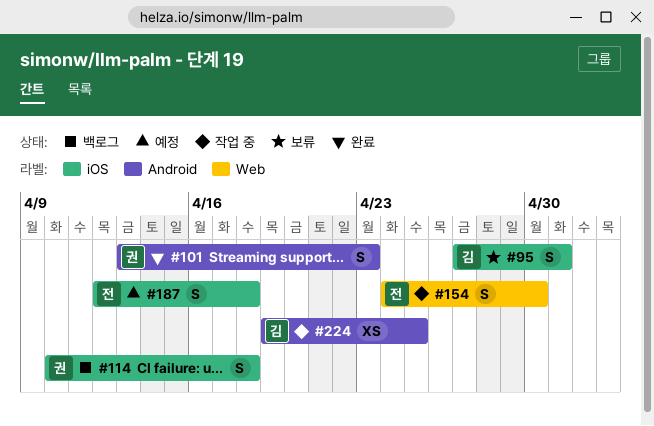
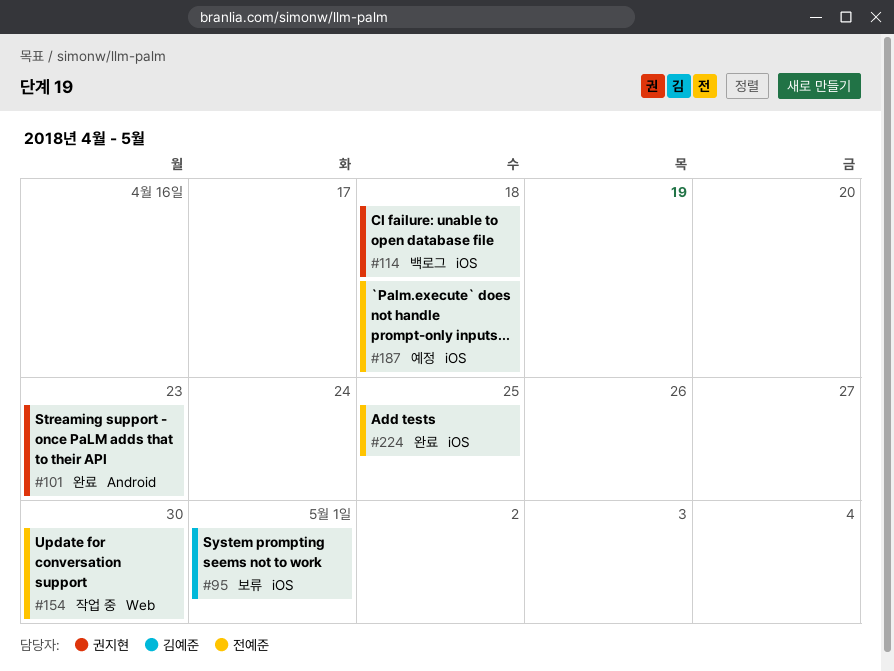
#224, status: 작업 중 -> 완료
#224, owner: 김예준 -> 전예준
#224, label: Android -> iOS

